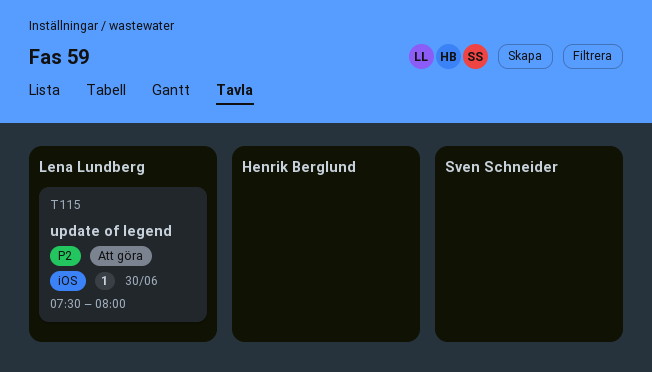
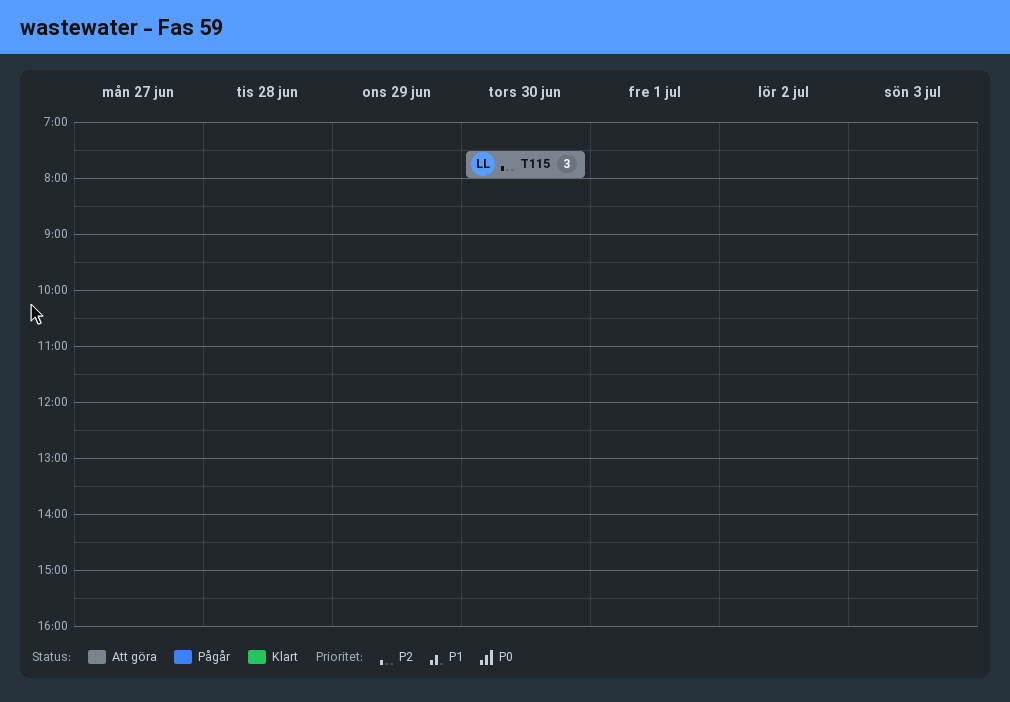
T115, estimate: 1 -> 3

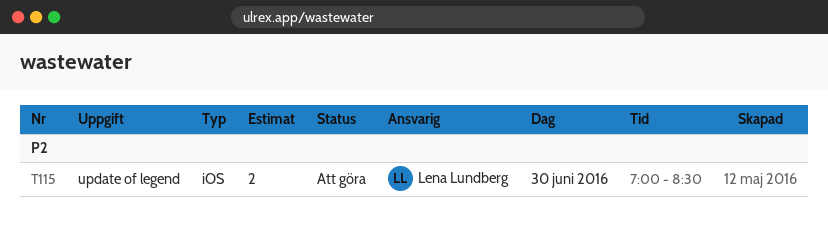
T115, estimate: 3 -> 2
T115, begins: 07:30 -> 07:00
T115, ends: 08:00 -> 08:30

